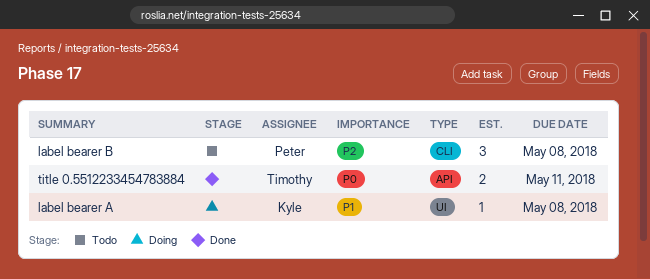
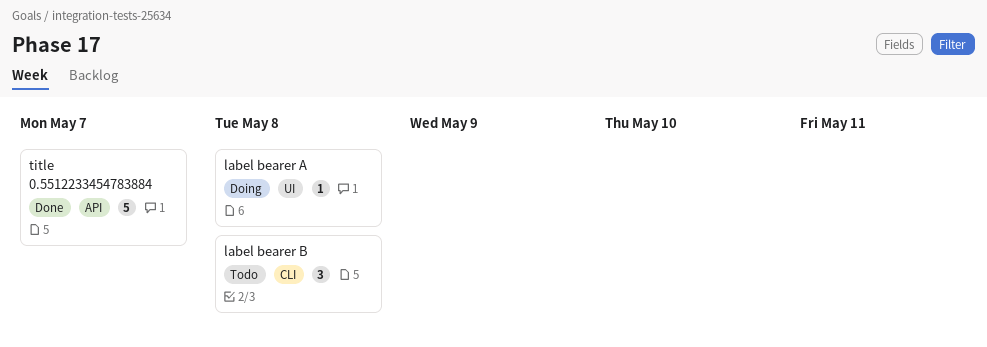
title 0.5512233454783884, estimate: 2 -> 5
title 0.5512233454783884, due: May 11 -> May 7

